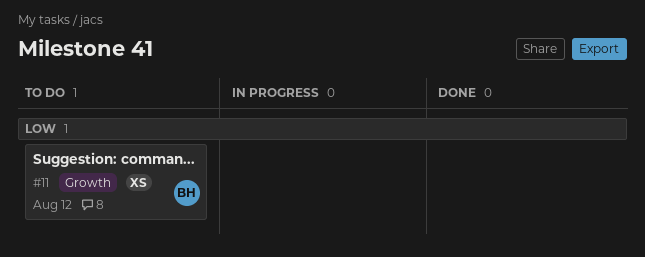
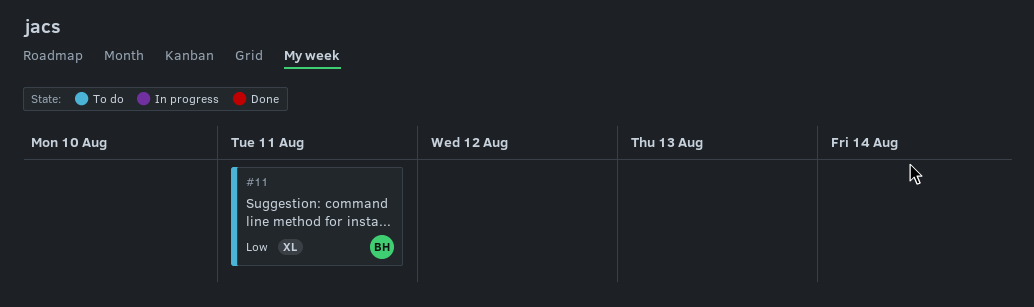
#11, estimate: XS -> XL
#11, due: Aug 12 -> Aug 11

